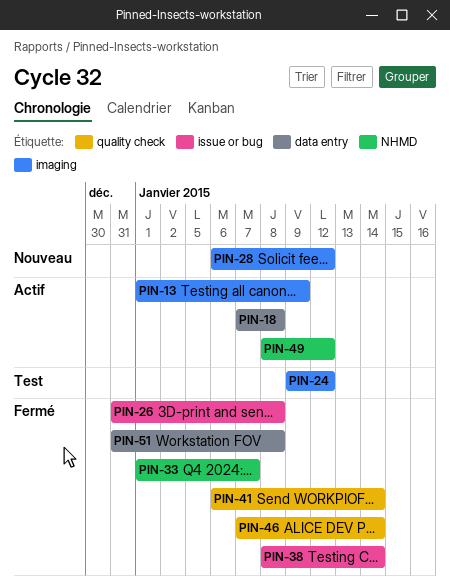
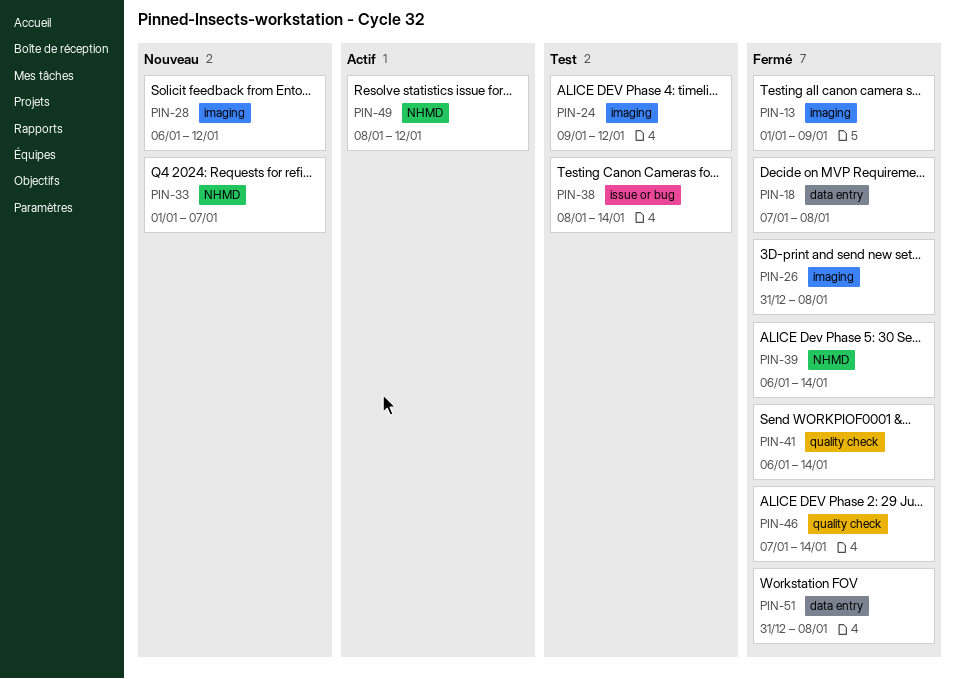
PIN-13, status: Actif -> Fermé
PIN-18, status: Actif -> Fermé
PIN-26, label: issue or bug -> imaging
PIN-33, status: Fermé -> Nouveau
PIN-38, status: Fermé -> Test
PIN-39: none -> present

